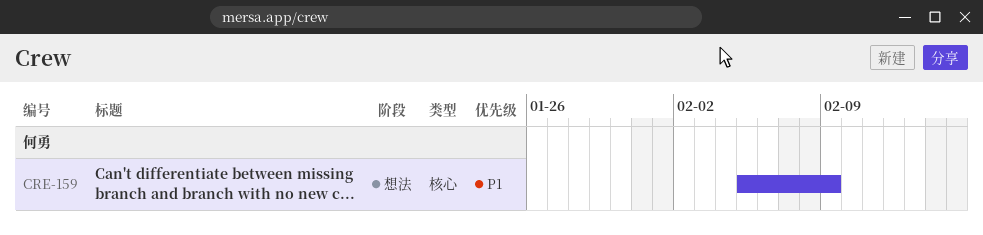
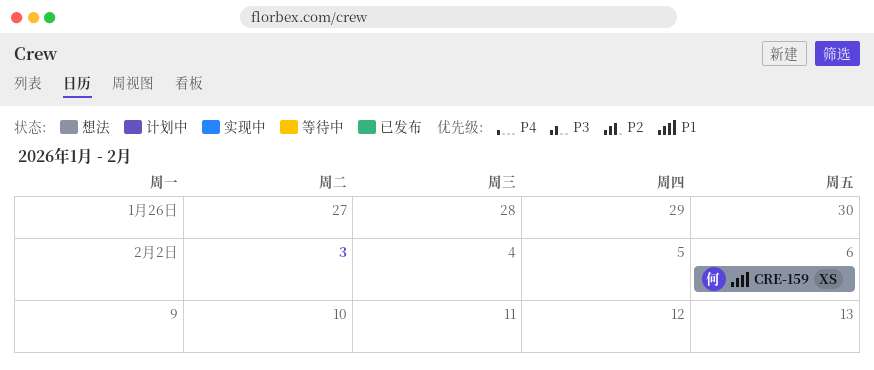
CRE-159, start: Feb 5 -> Feb 6
CRE-159, due: Feb 9 -> Feb 6

